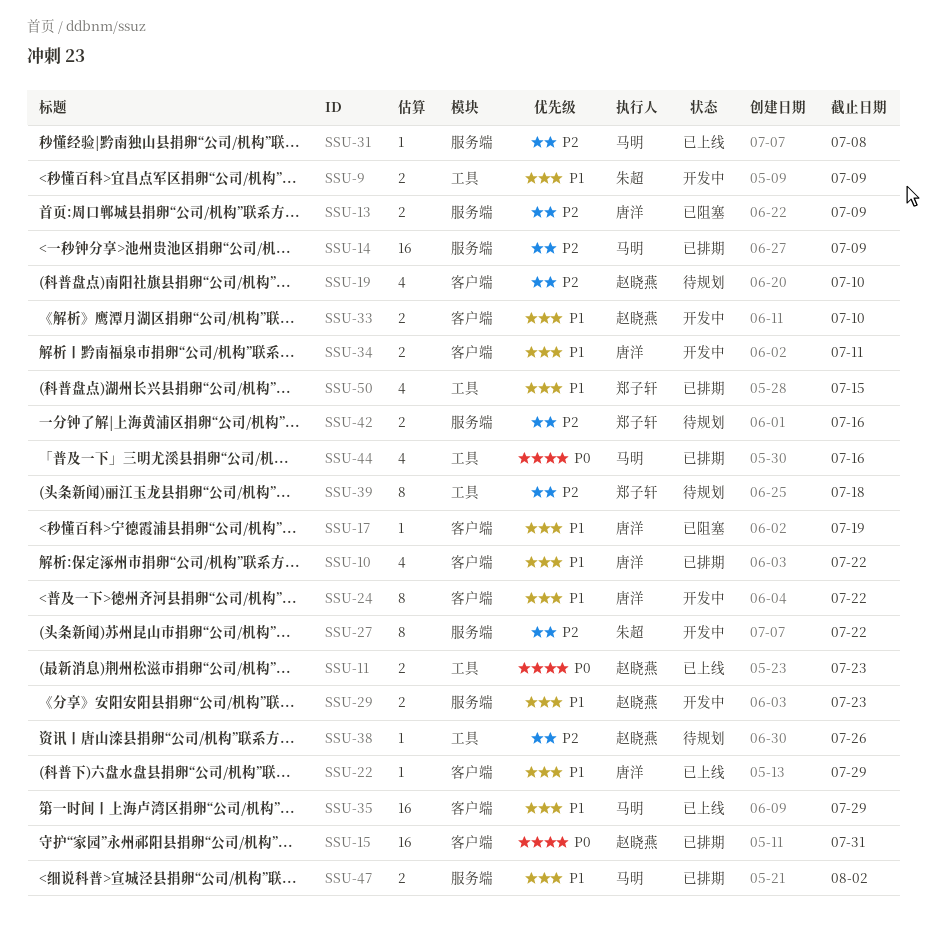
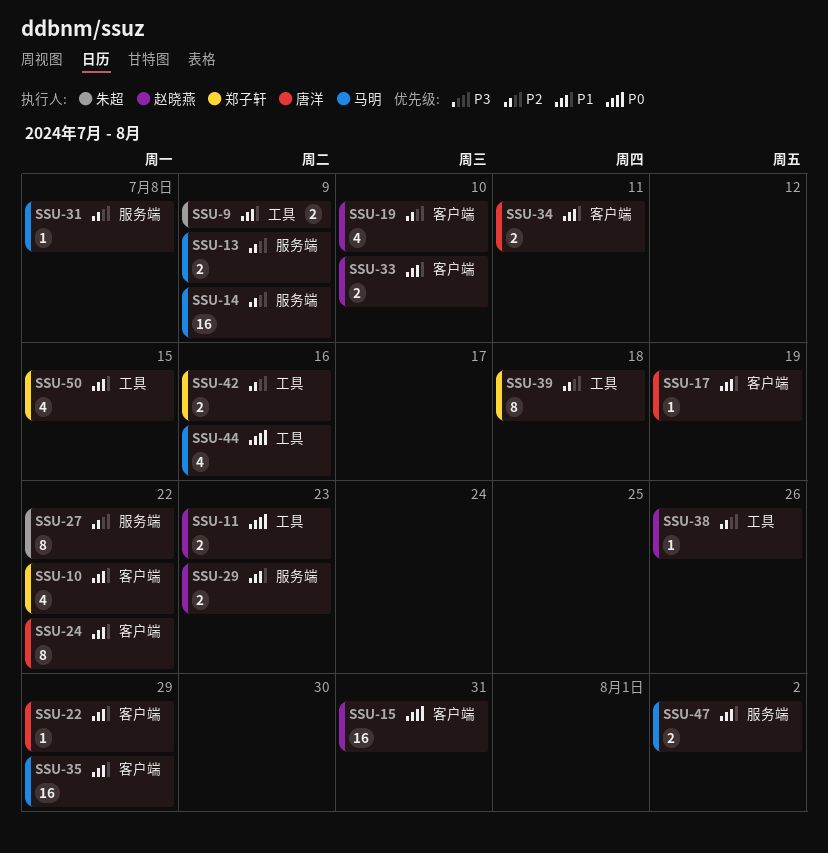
SSU-10, owner: 唐洋 -> 郑子轩
SSU-13, owner: 唐洋 -> 马明
SSU-42, label: 服务端 -> 工具

